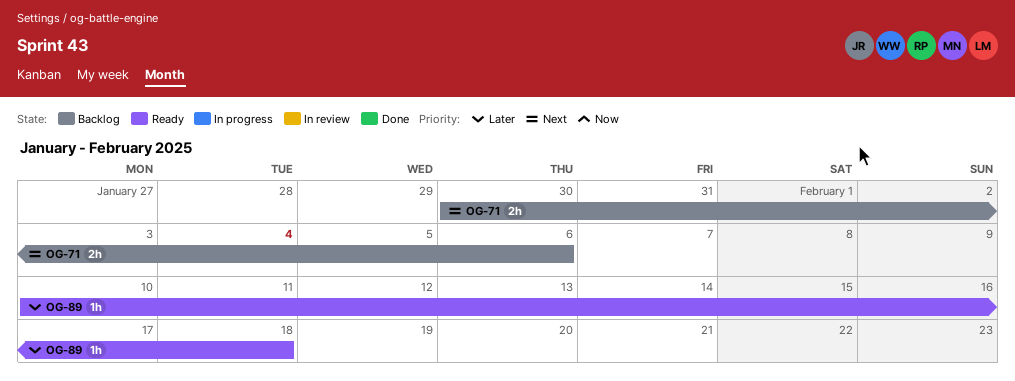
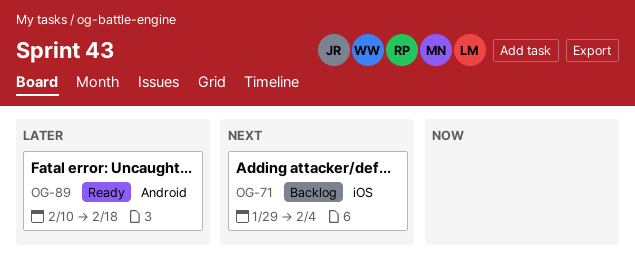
OG-71, start: Jan 30 -> Jan 29
OG-71, due: Feb 6 -> Feb 4

